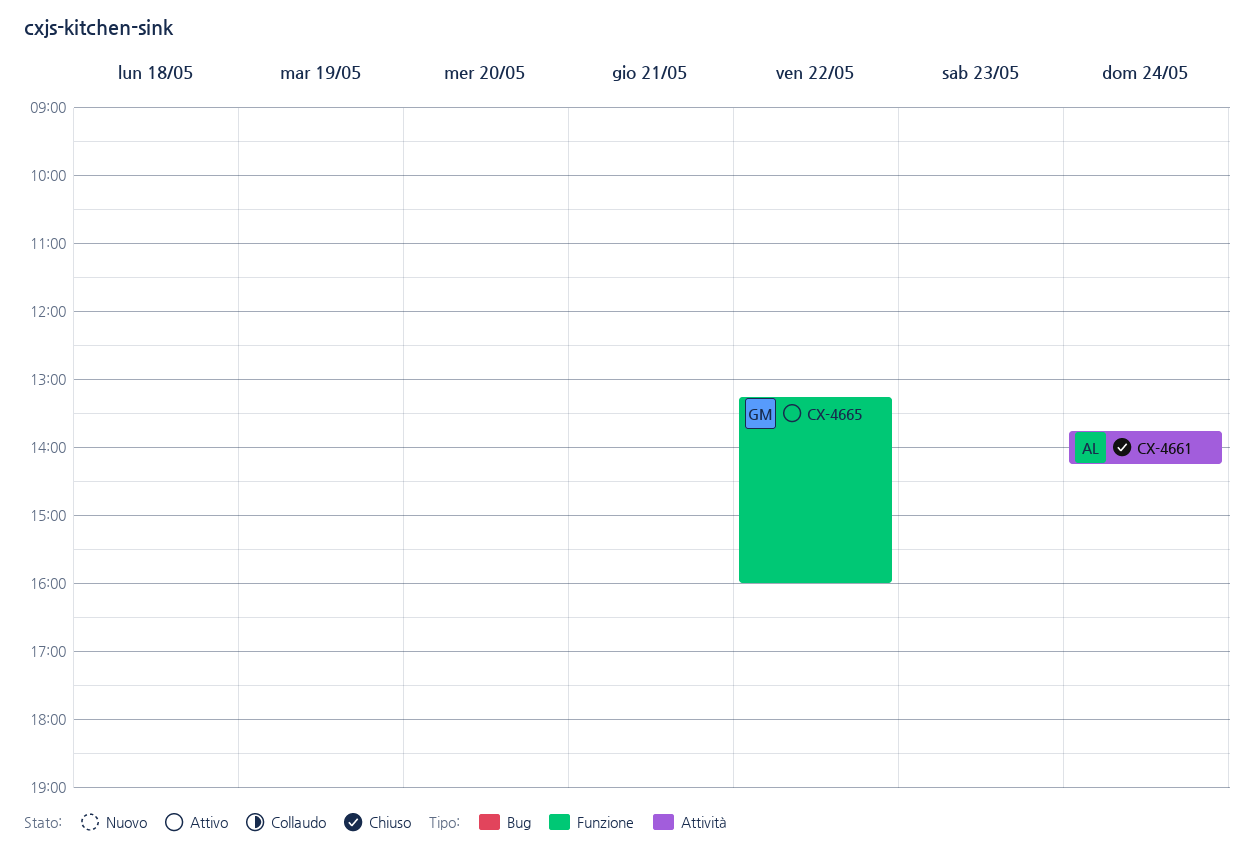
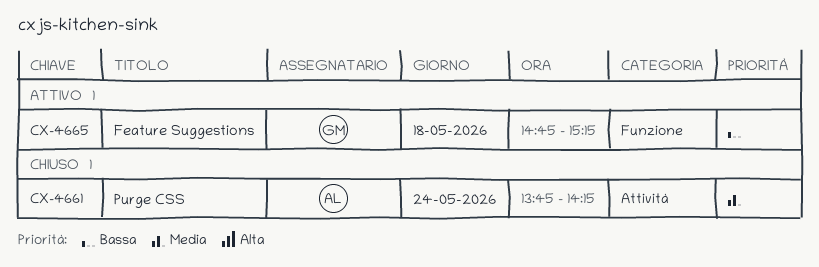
CX-4665, day: May 22 -> May 18
CX-4665, begins: 13:15 -> 14:45
CX-4665, ends: 16:00 -> 15:15

